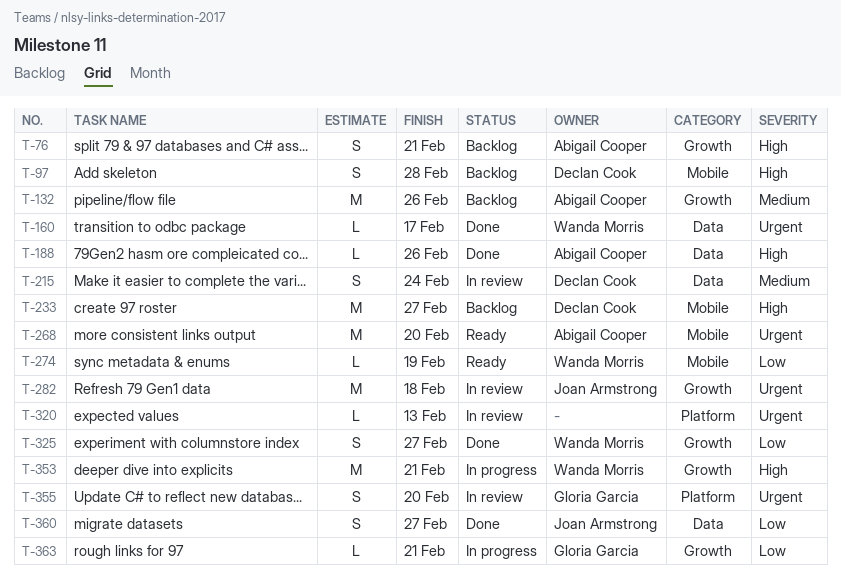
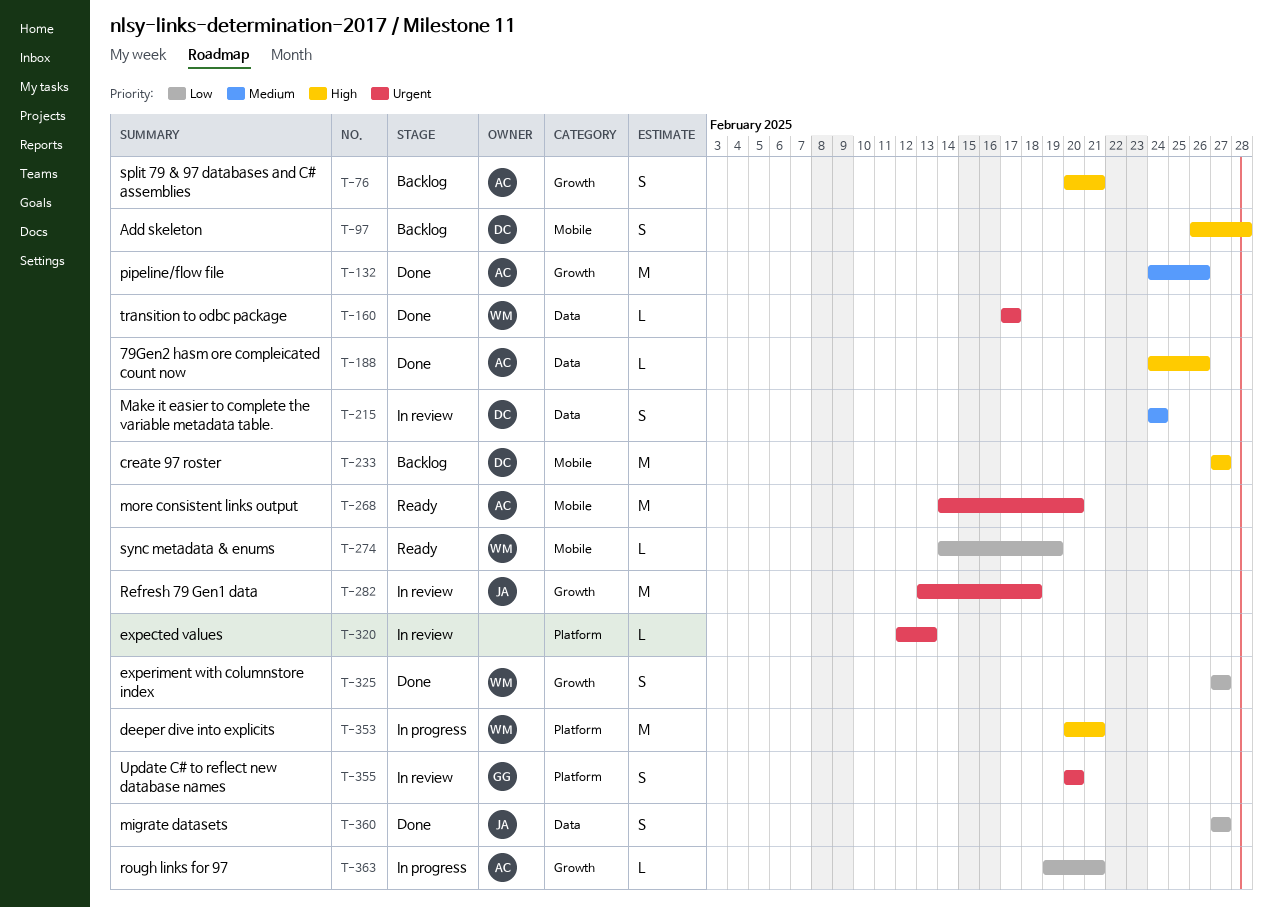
T-132, status: Backlog -> Done
T-353, label: Growth -> Platform
T-363, owner: Gloria Garcia -> Abigail Cooper

